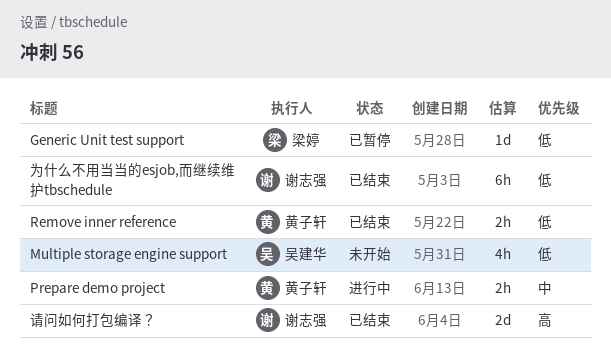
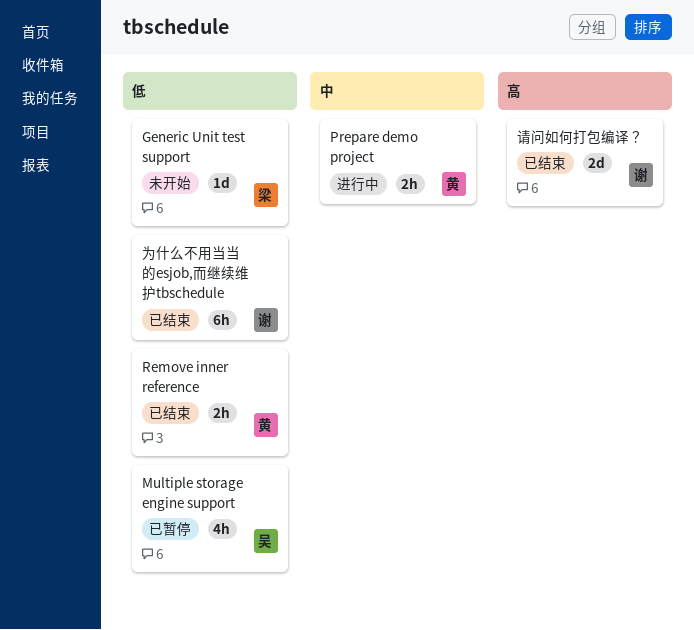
Generic Unit test support, status: 已暂停 -> 未开始
Multiple storage engine support, status: 未开始 -> 已暂停

